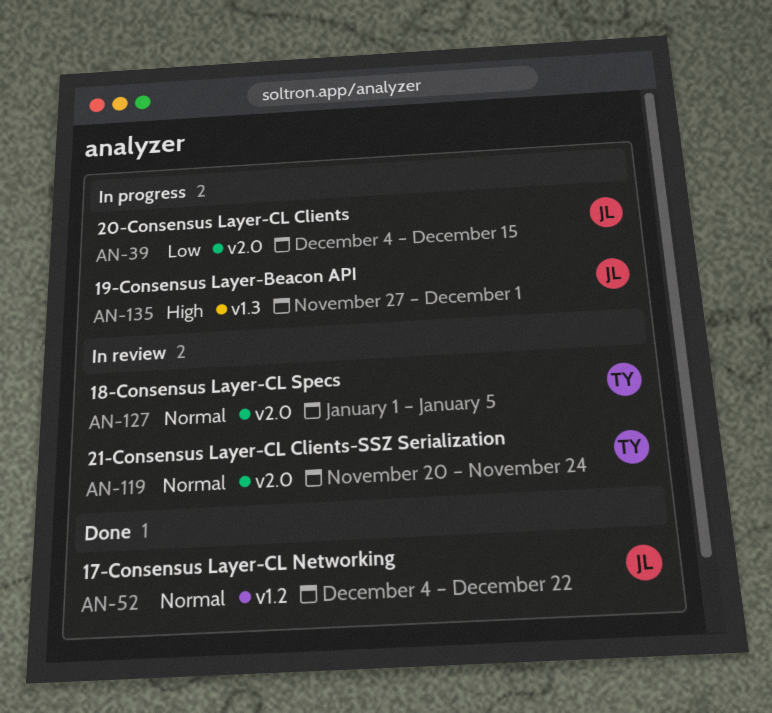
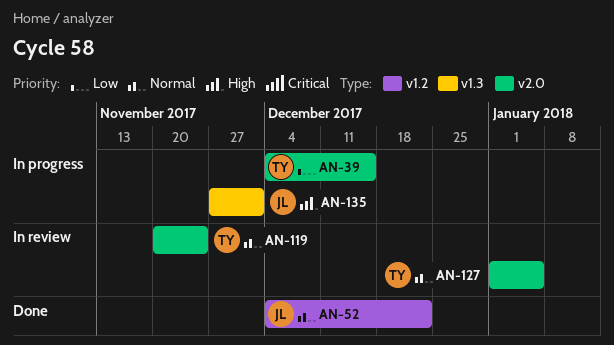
AN-39, owner: JL -> TY

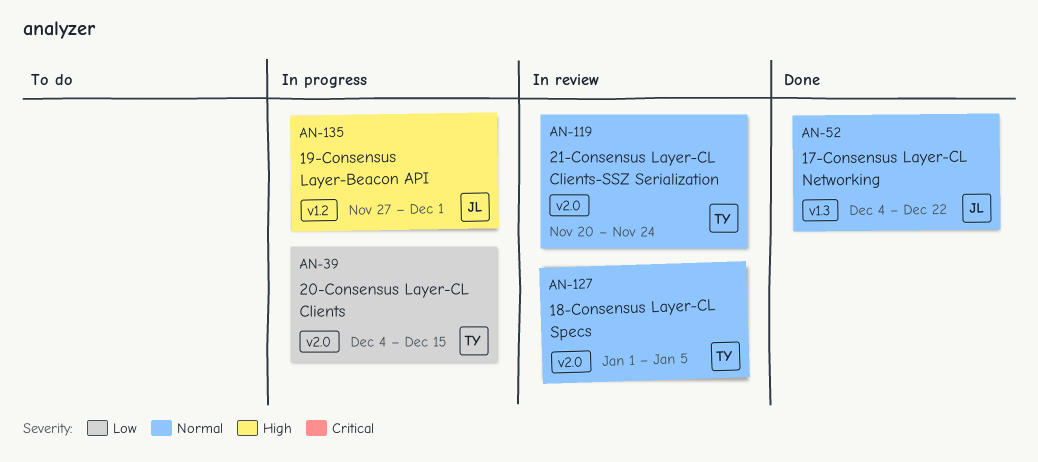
AN-52, label: v1.2 -> v1.3
AN-135, label: v1.3 -> v1.2

